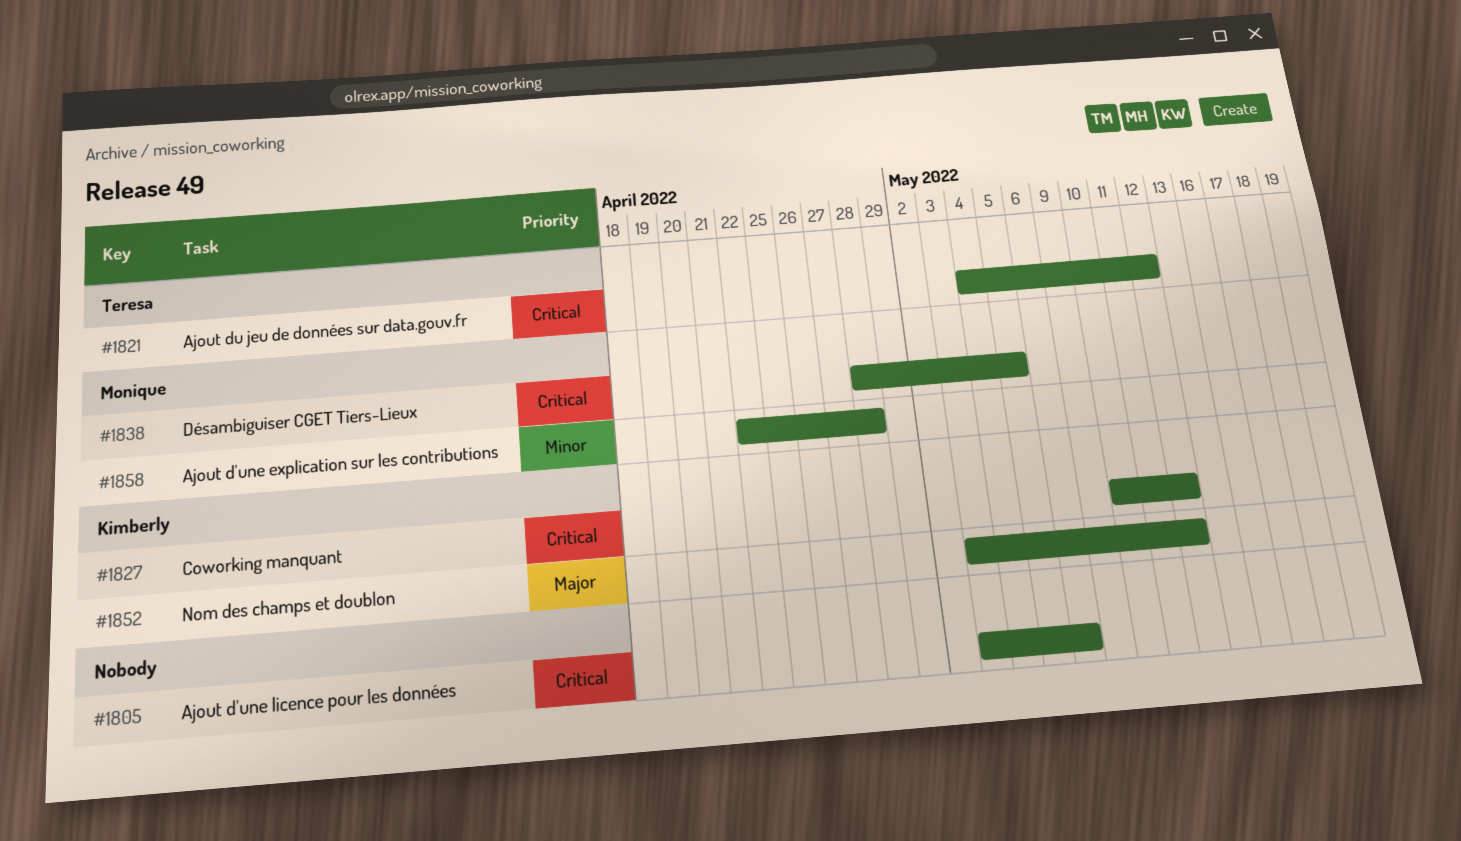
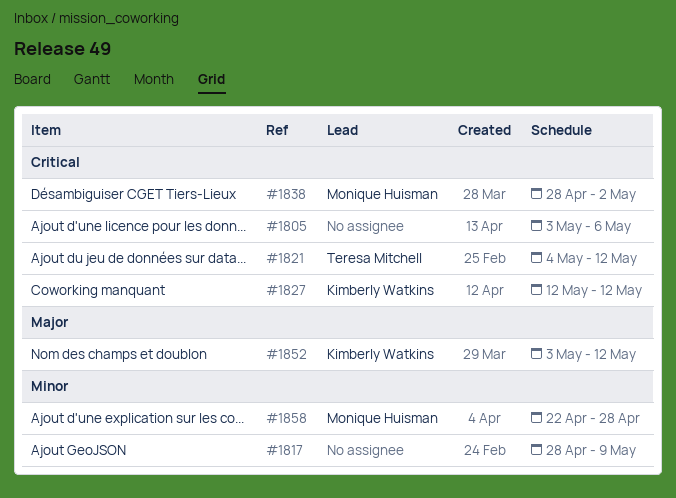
#1817: none -> present
#1827, start: May 10 -> May 12
#1838, due: May 5 -> May 2

